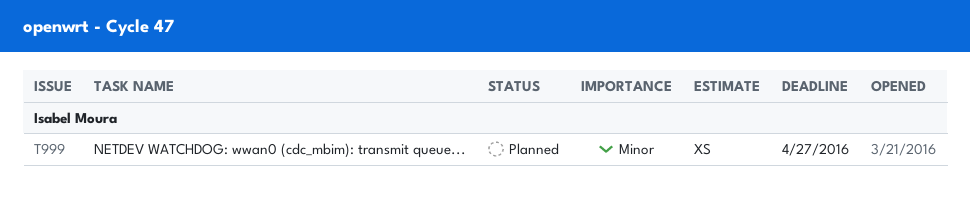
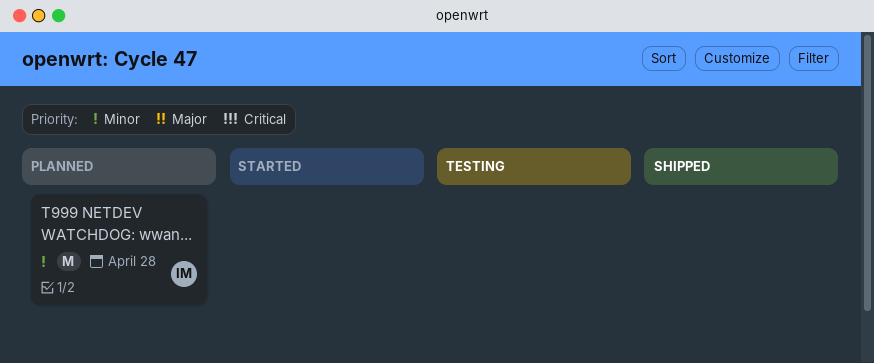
T999, estimate: XS -> M
T999, due: Apr 27 -> Apr 28

